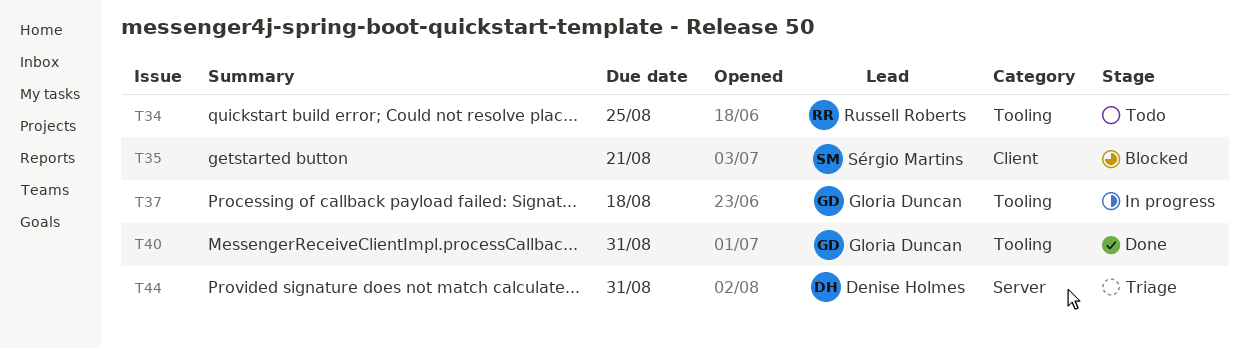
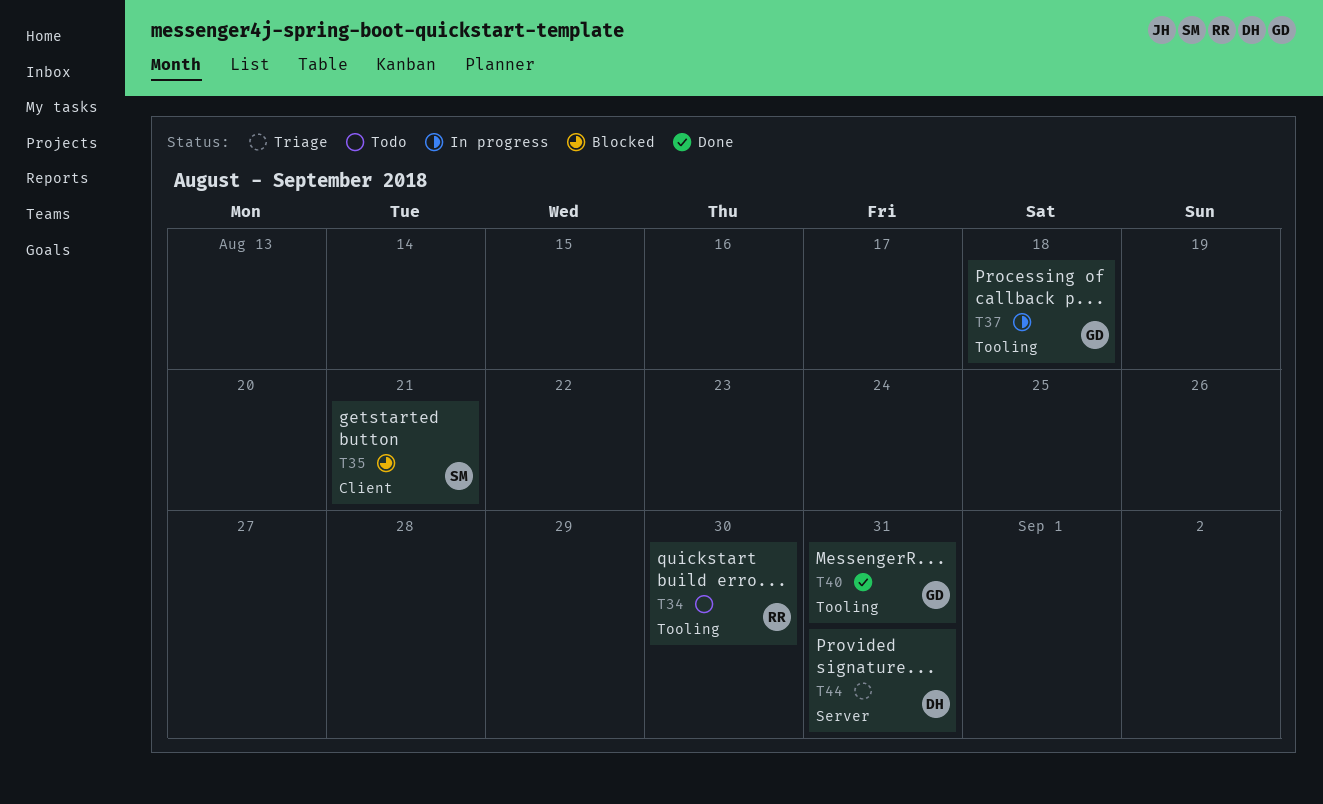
T34, due: Aug 25 -> Aug 30

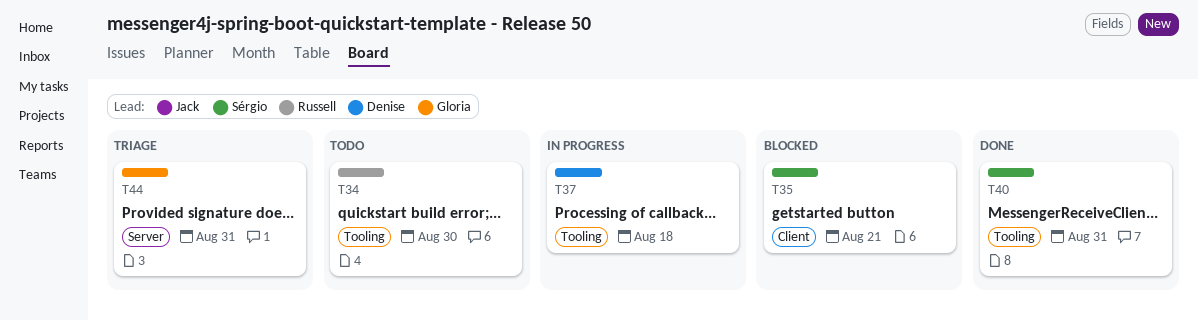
T37, owner: Gloria -> Denise
T40, owner: Gloria -> Sérgio
T44, owner: Denise -> Gloria

